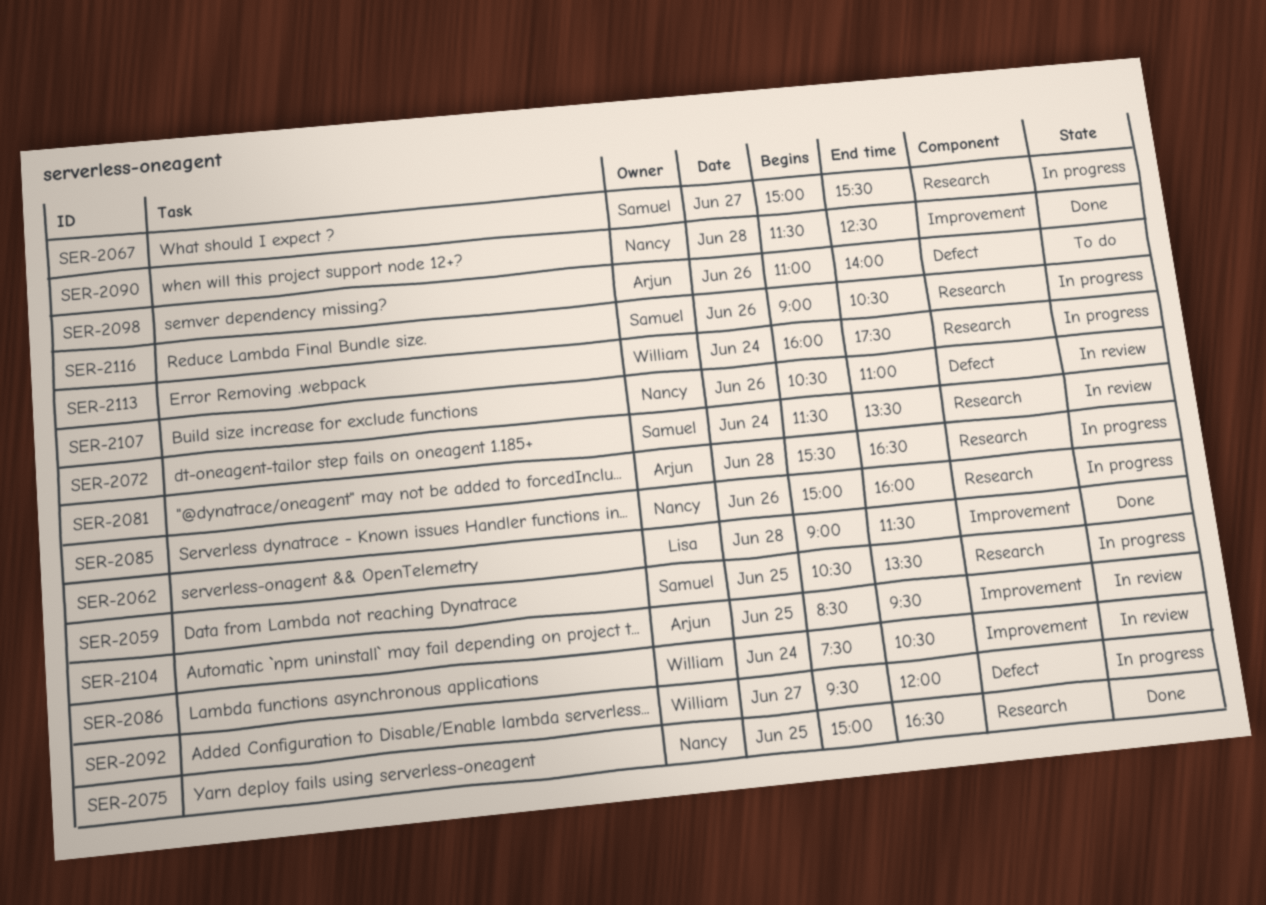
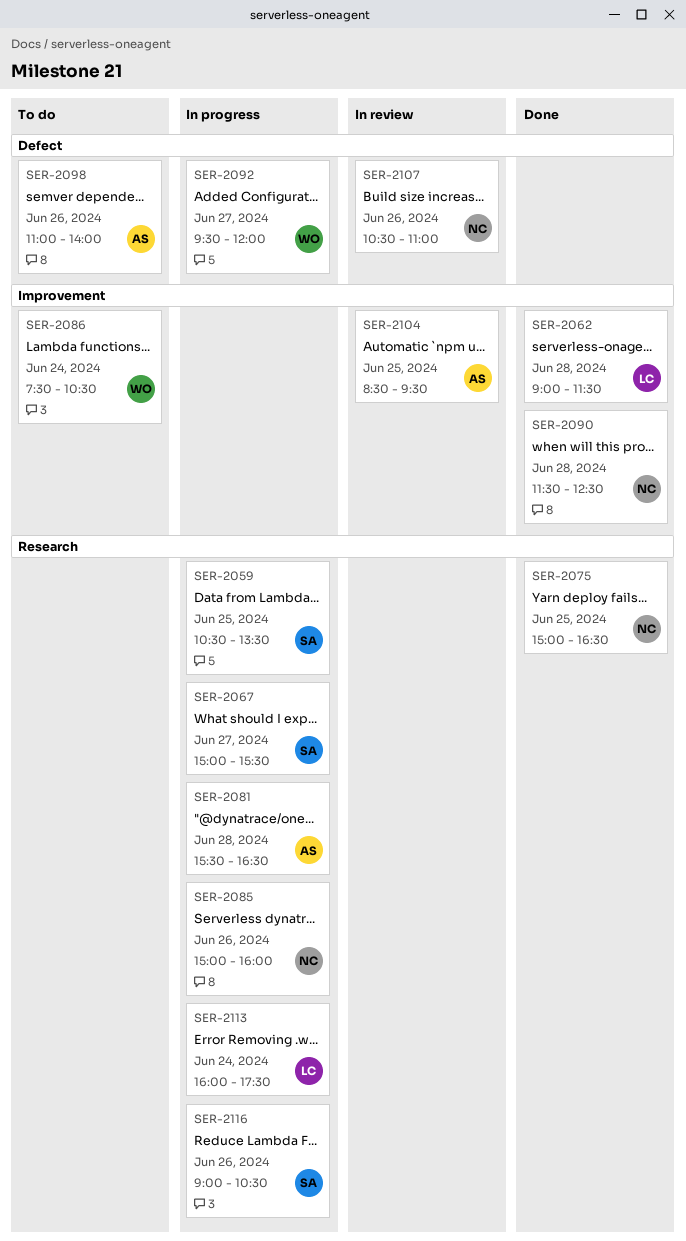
SER-2072: present -> none
SER-2086, status: In review -> To do
SER-2113, owner: William -> Lisa

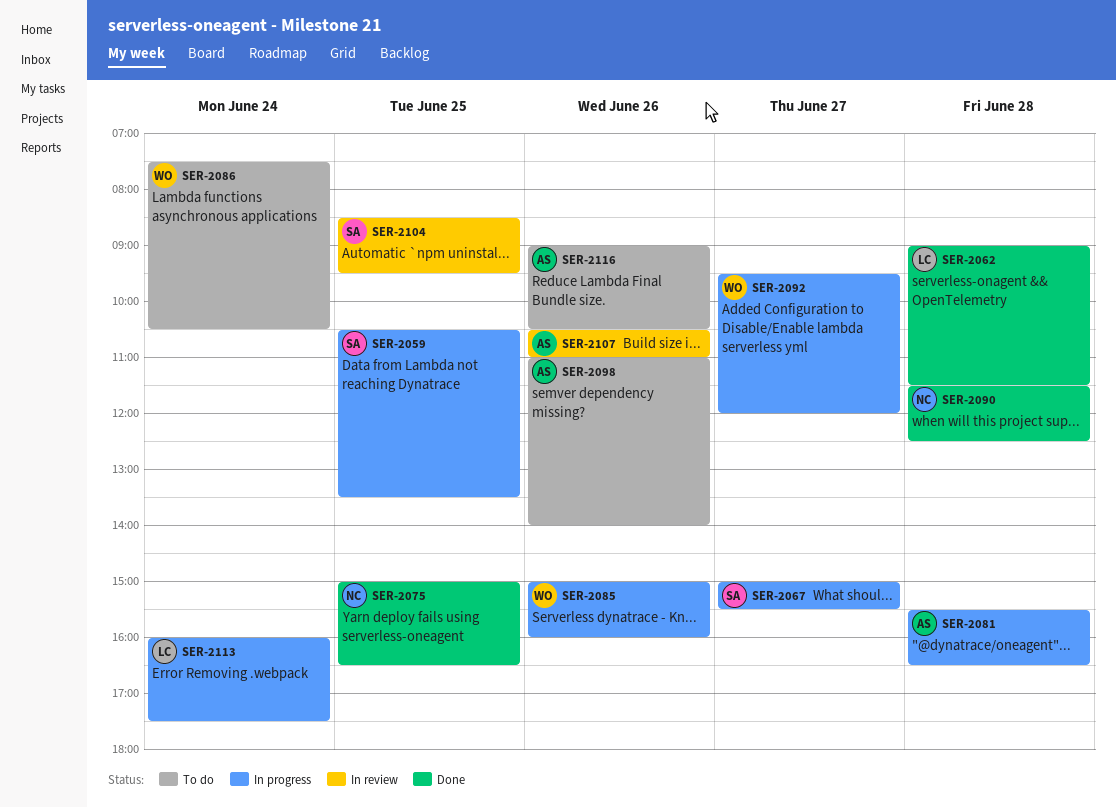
SER-2085, owner: NC -> WO
SER-2104, owner: AS -> SA
SER-2107, owner: NC -> AS
SER-2116, status: In progress -> To do
SER-2116, owner: SA -> AS

